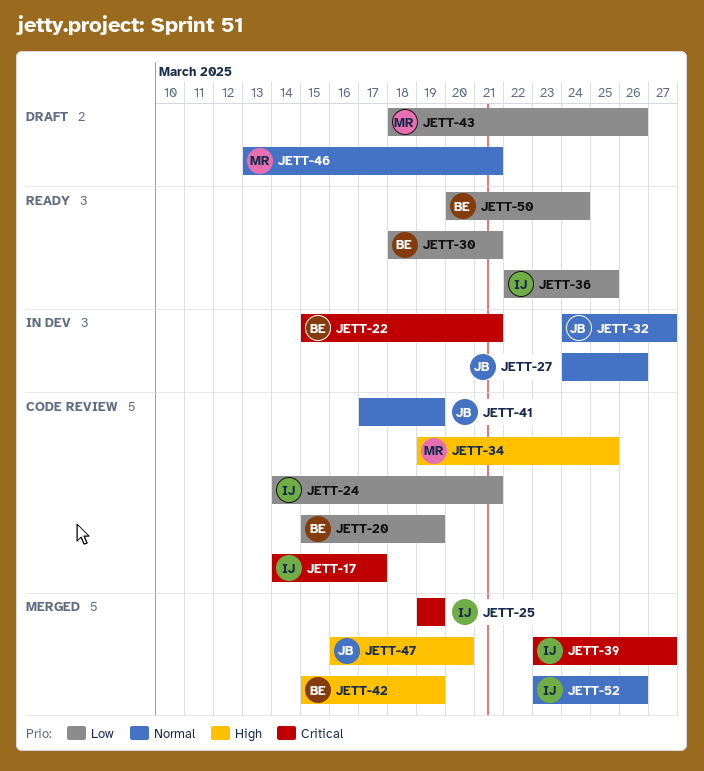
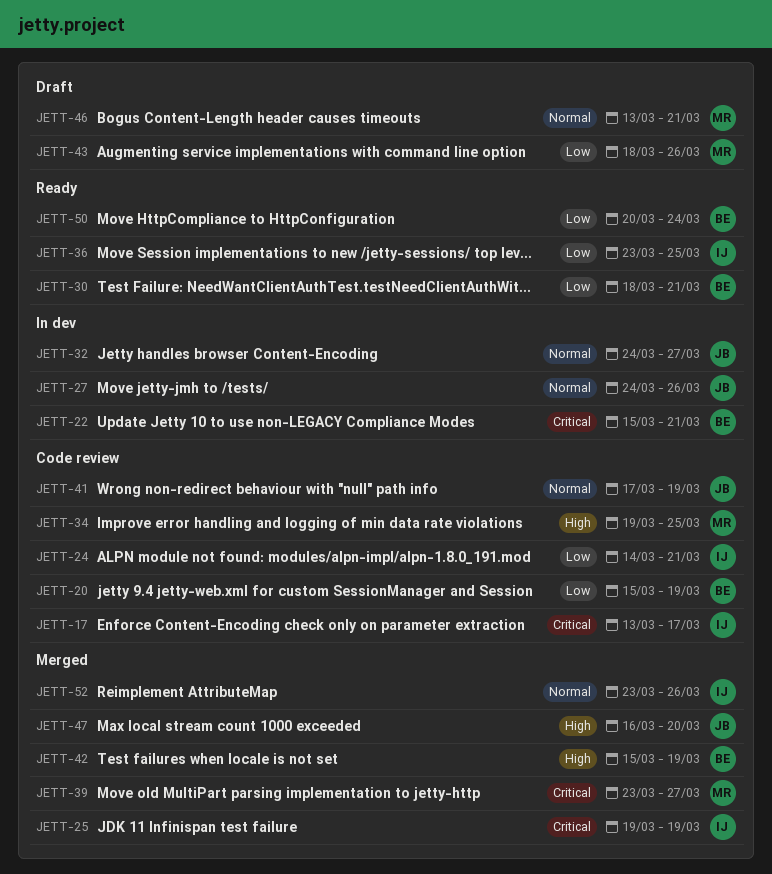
JETT-17, start: Mar 14 -> Mar 13
JETT-36, start: Mar 22 -> Mar 23
JETT-39, owner: IJ -> MR

